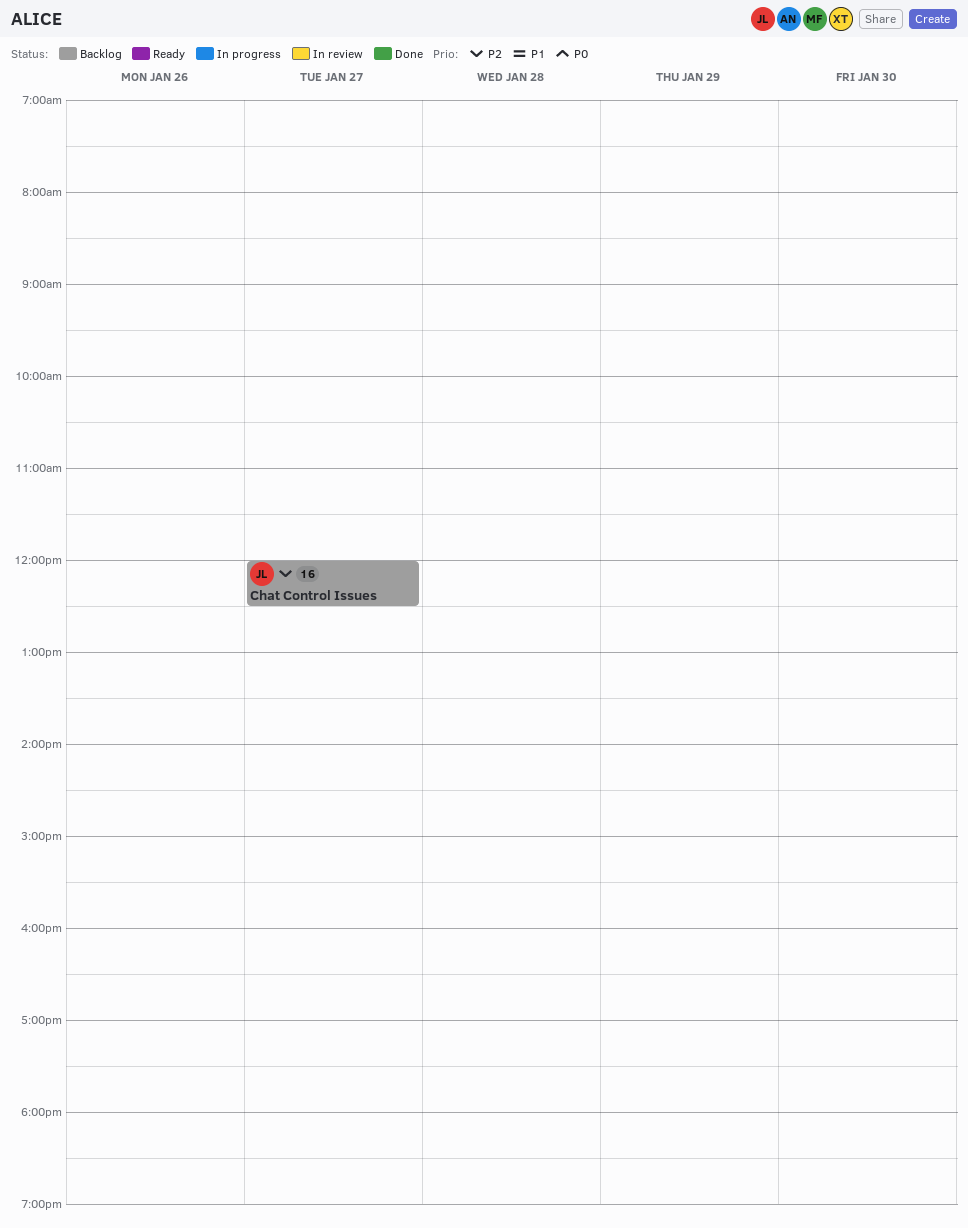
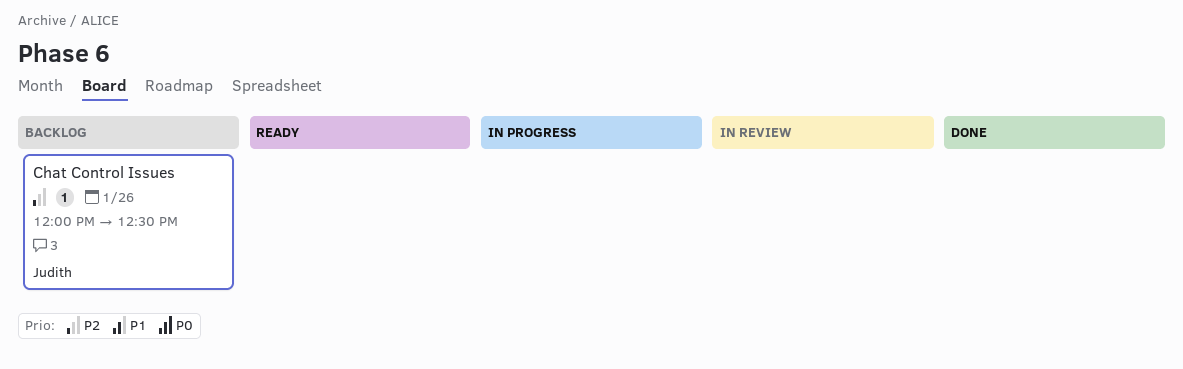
Chat Control Issues, estimate: 16 -> 1
Chat Control Issues, day: Jan 27 -> Jan 26

